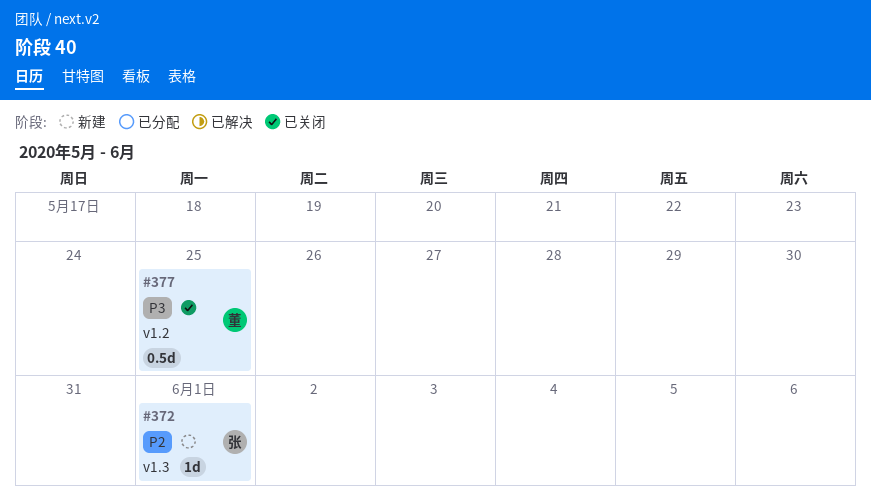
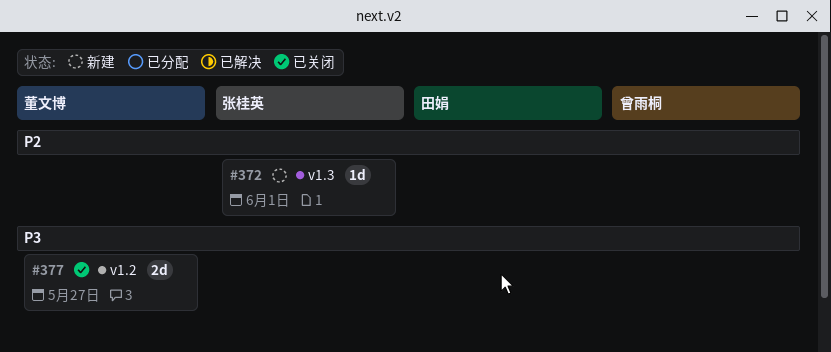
#377, estimate: 0.5d -> 2d
#377, due: May 25 -> May 27

